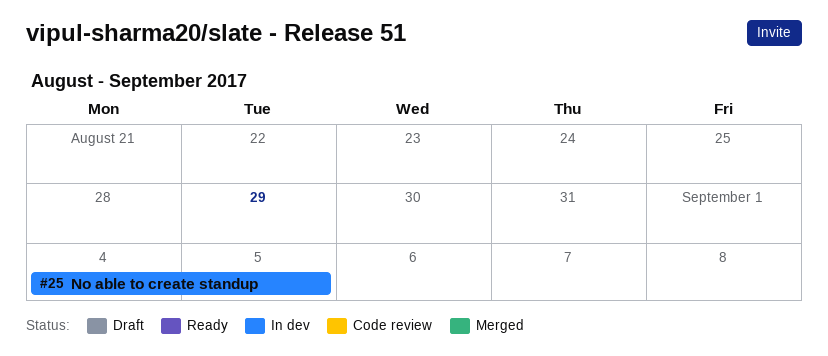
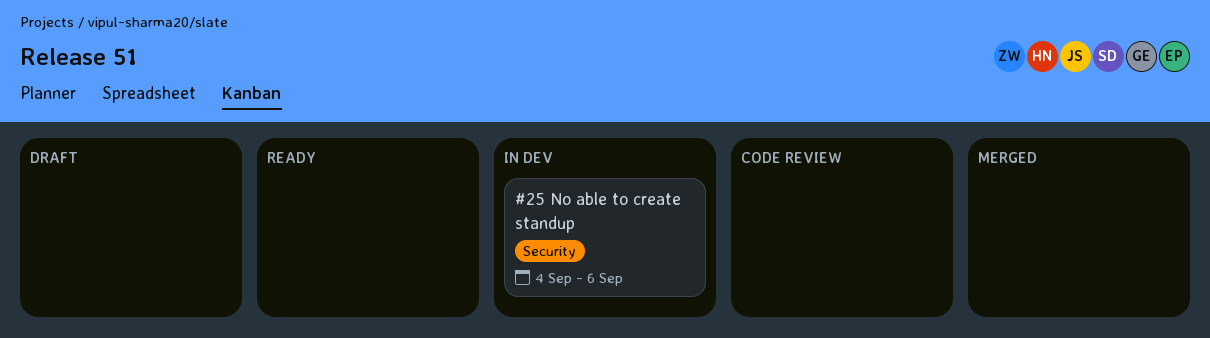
#25, due: Sep 5 -> Sep 6

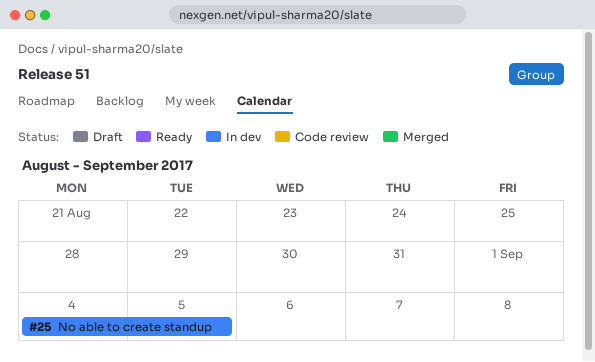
#25, due: Sep 6 -> Sep 5

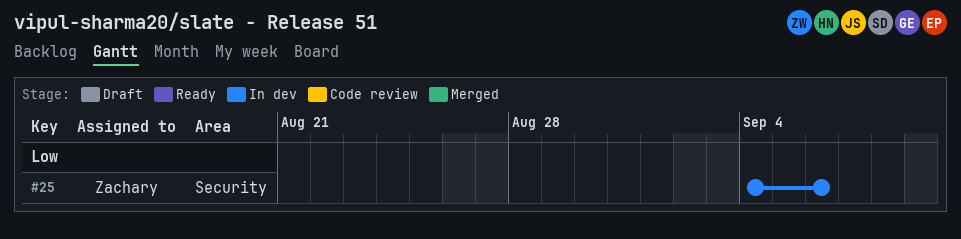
#25, due: Sep 5 -> Sep 6

